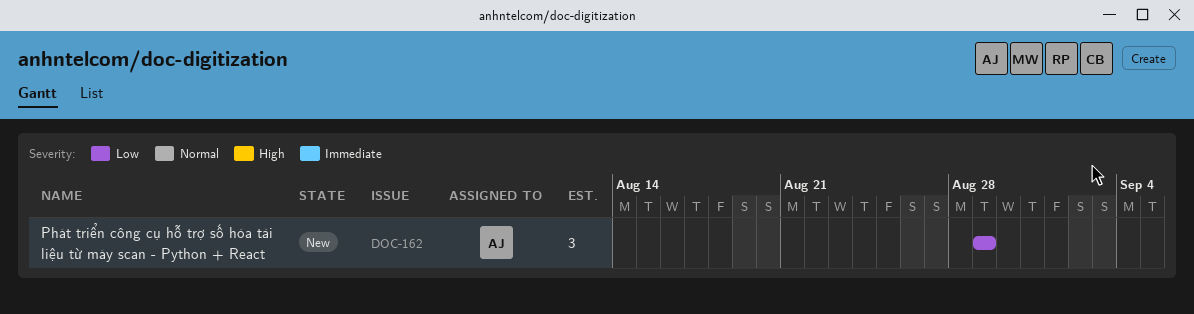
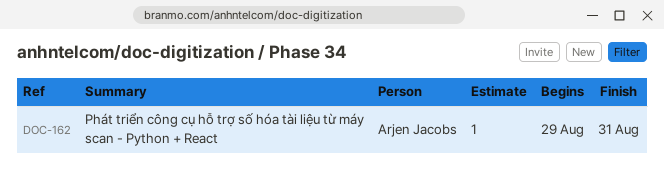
DOC-162, estimate: 3 -> 1
DOC-162, due: Aug 29 -> Aug 31

